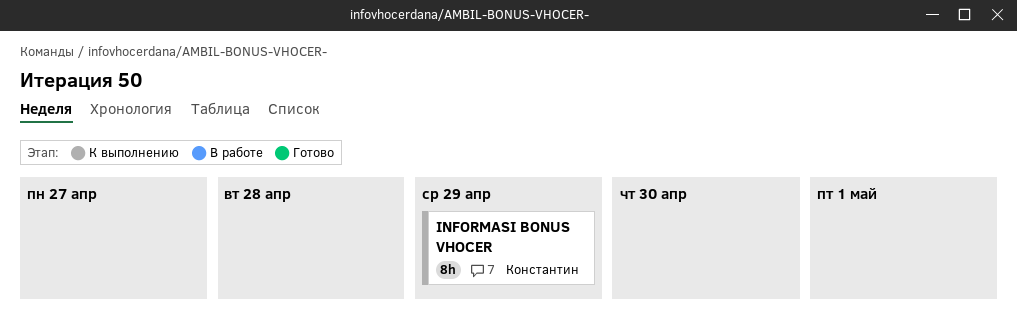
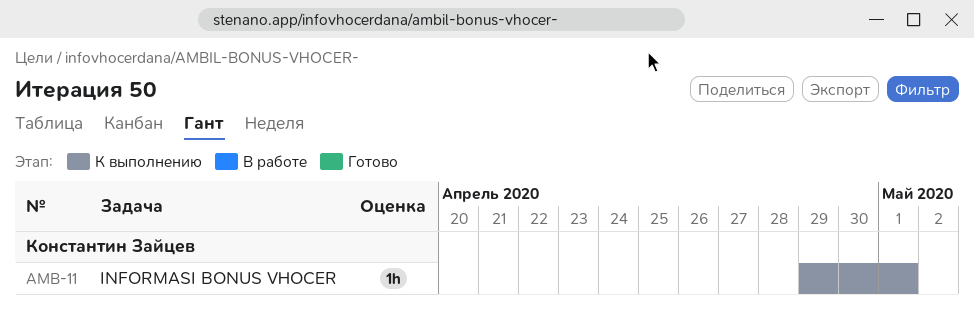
INFORMASI BONUS VHOCER, estimate: 8h -> 1h
INFORMASI BONUS VHOCER, due: Apr 29 -> May 1

